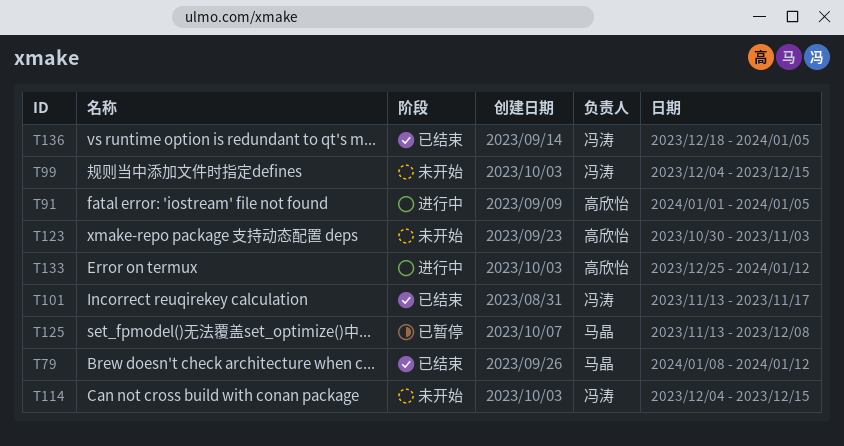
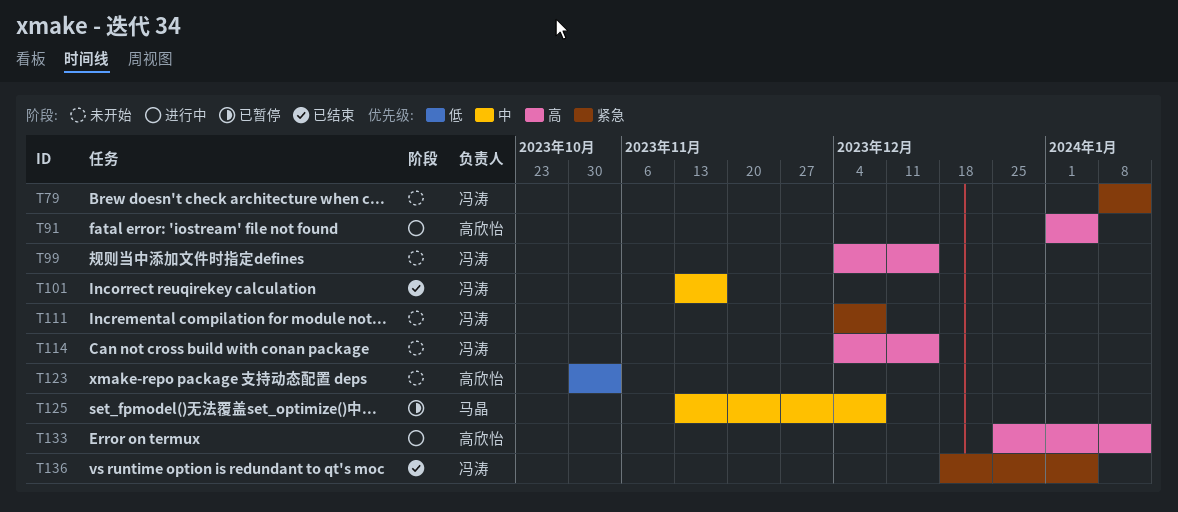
T79, status: 已结束 -> 未开始
T79, owner: 马晶 -> 冯涛
T111: none -> present

